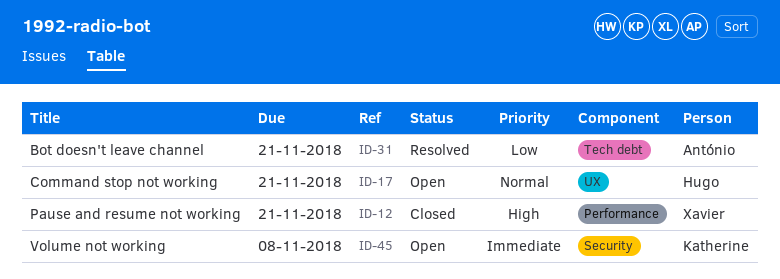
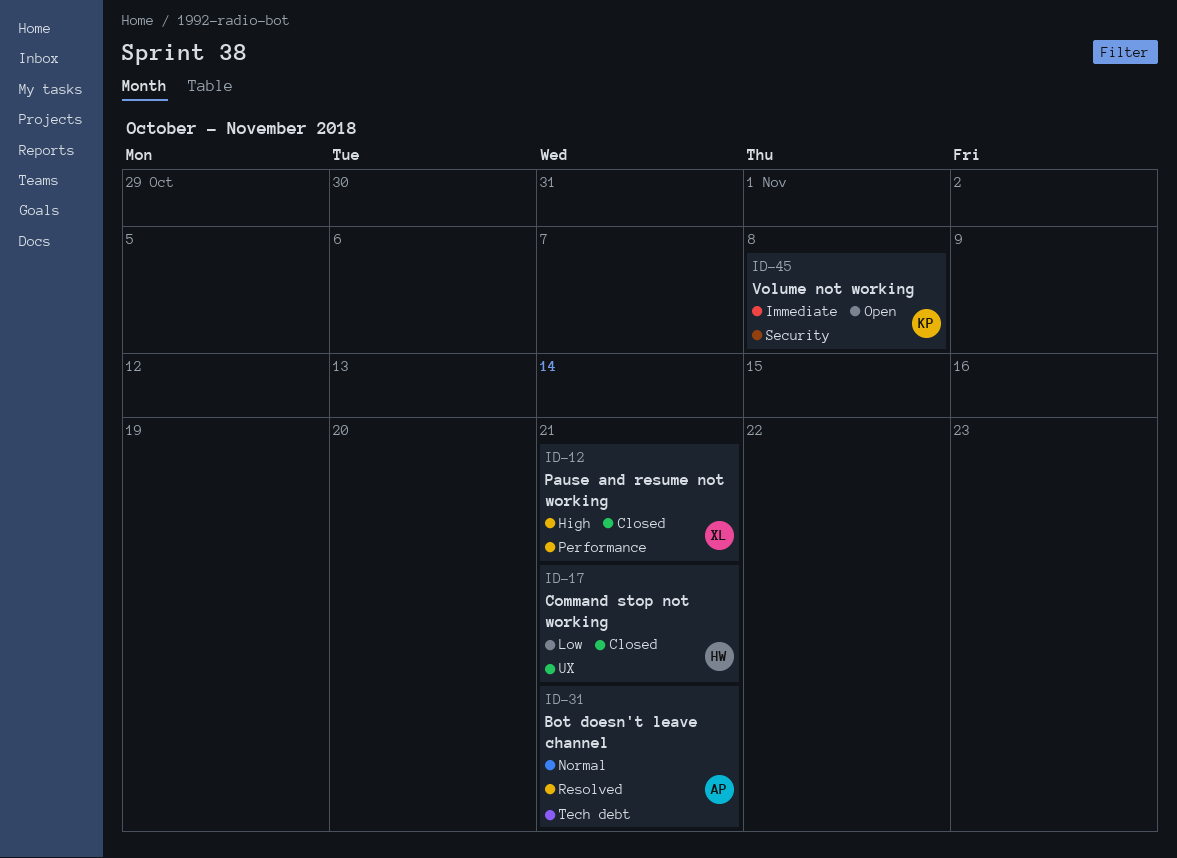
ID-17, status: Open -> Closed
ID-17, priority: Normal -> Low
ID-31, priority: Low -> Normal

